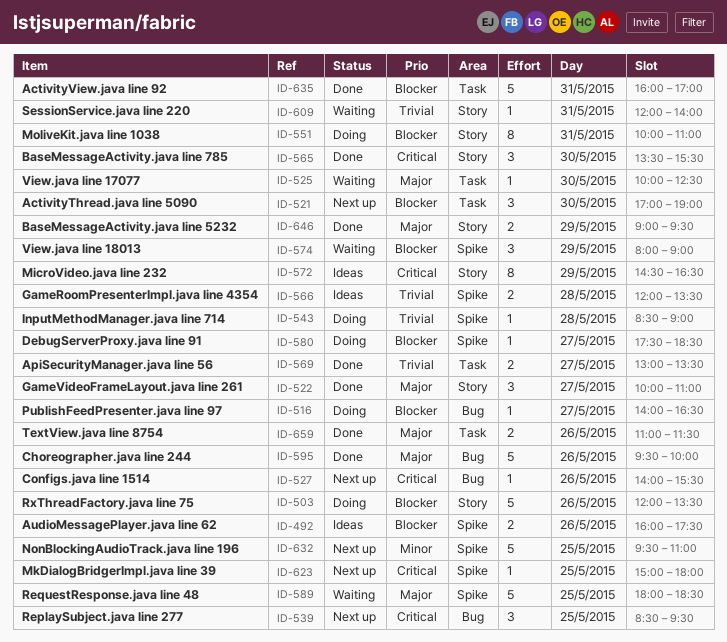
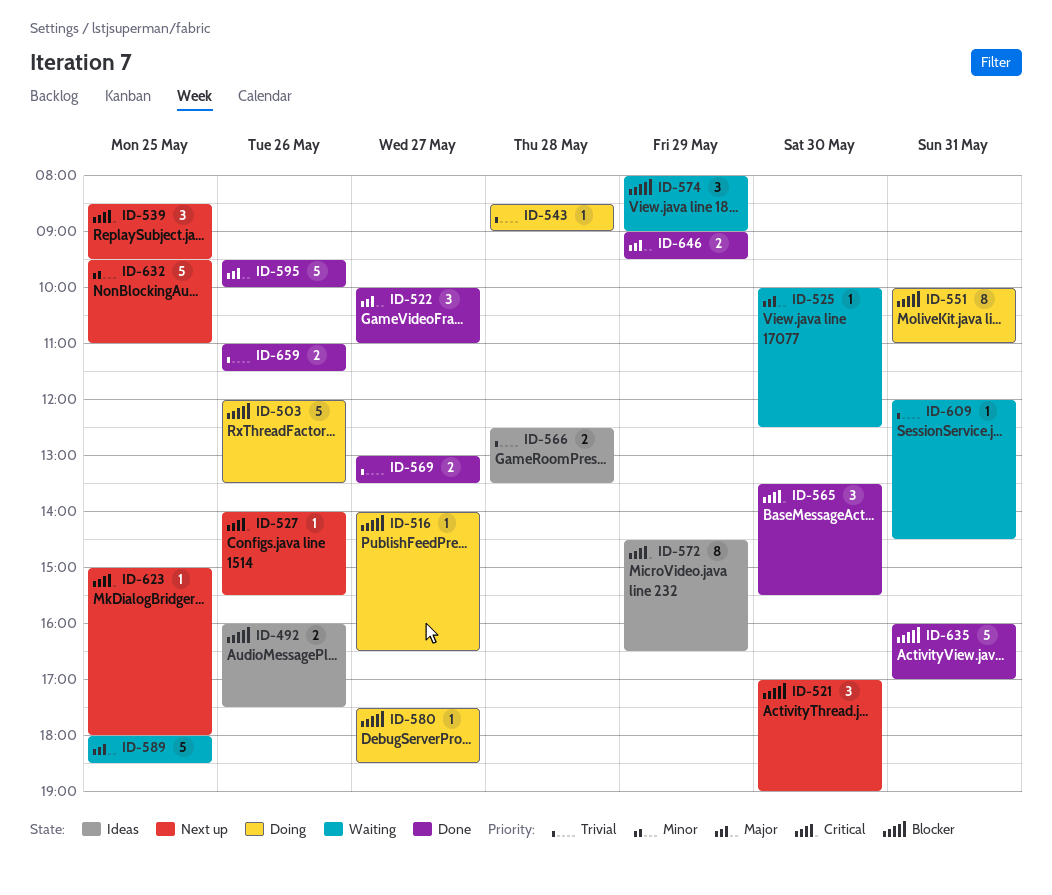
ID-566, begins: 12:00 -> 12:30
ID-609, ends: 14:00 -> 14:30
ID-659, priority: Major -> Trivial

